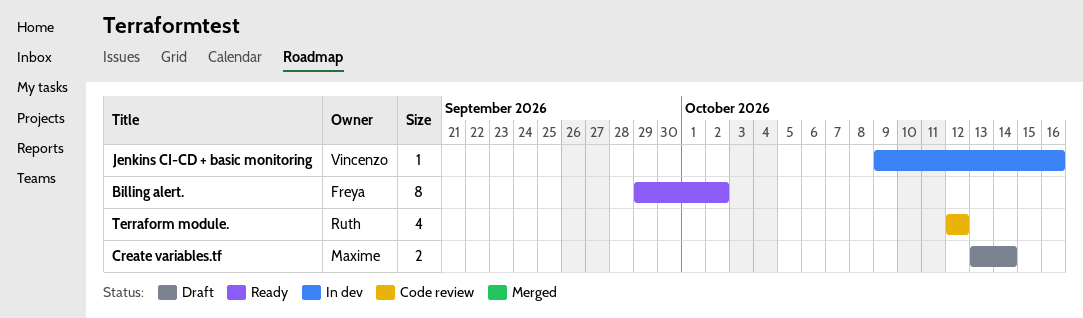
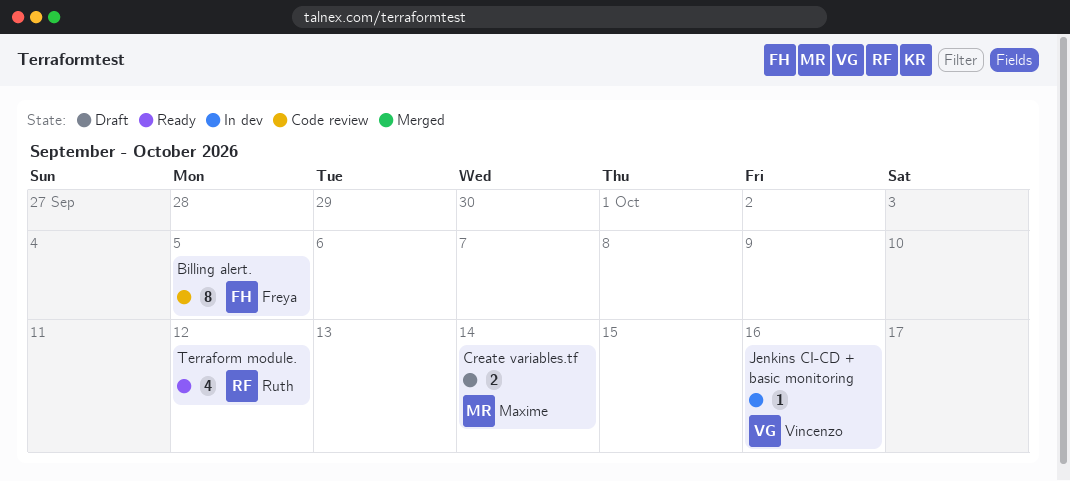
Billing alert., status: Ready -> Code review
Billing alert., due: Oct 2 -> Oct 5
Terraform module., status: Code review -> Ready

